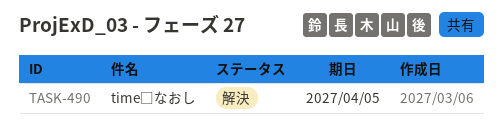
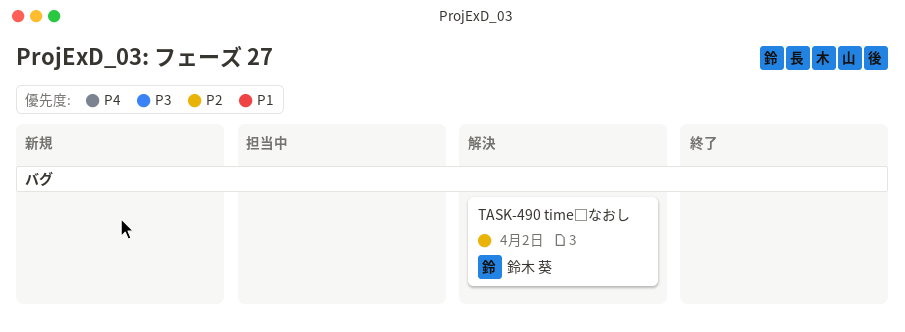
TASK-490, due: Apr 5 -> Apr 2

